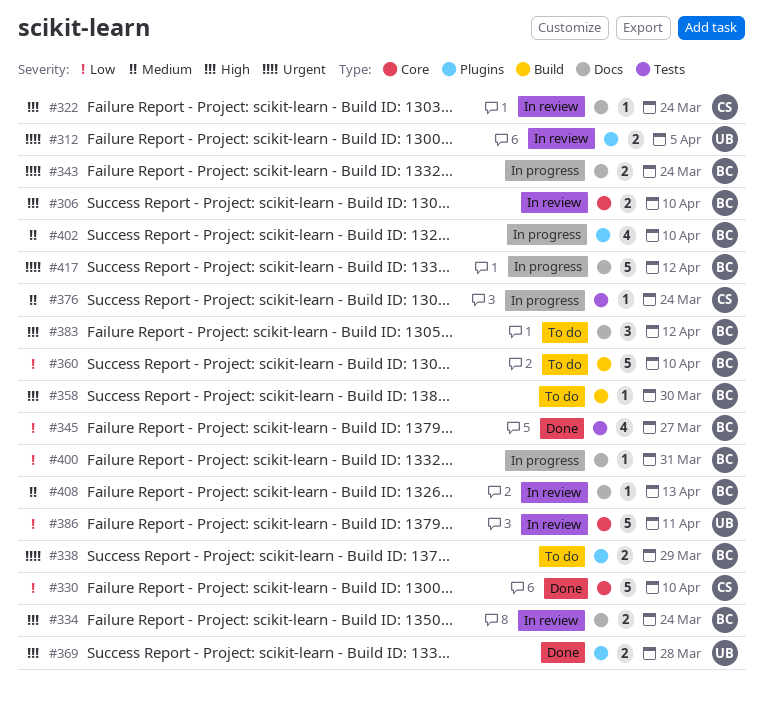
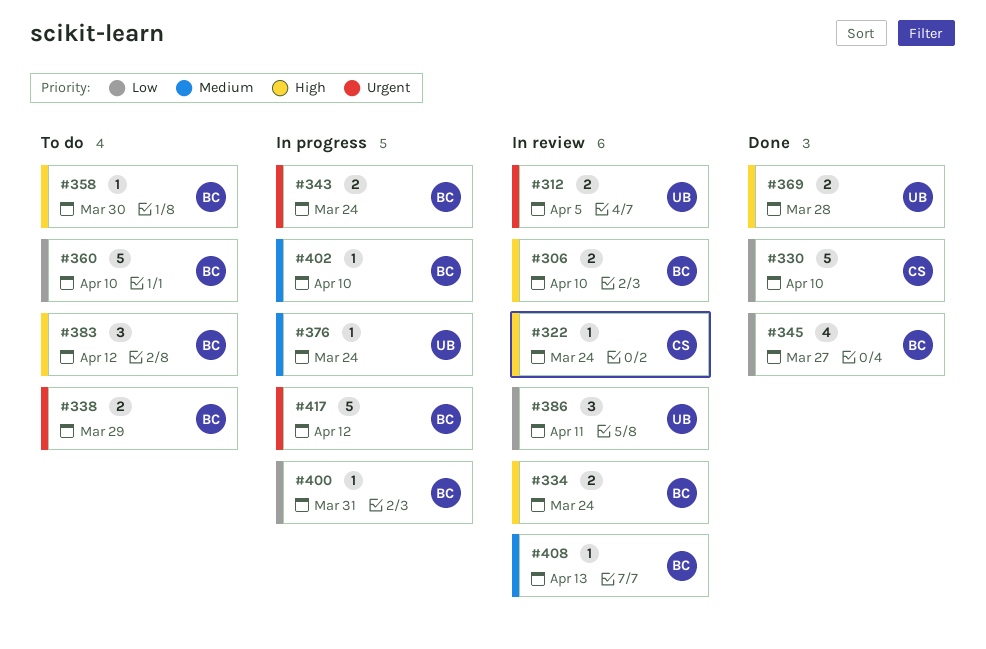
#376, owner: CS -> UB
#386, estimate: 5 -> 3
#402, estimate: 4 -> 1

